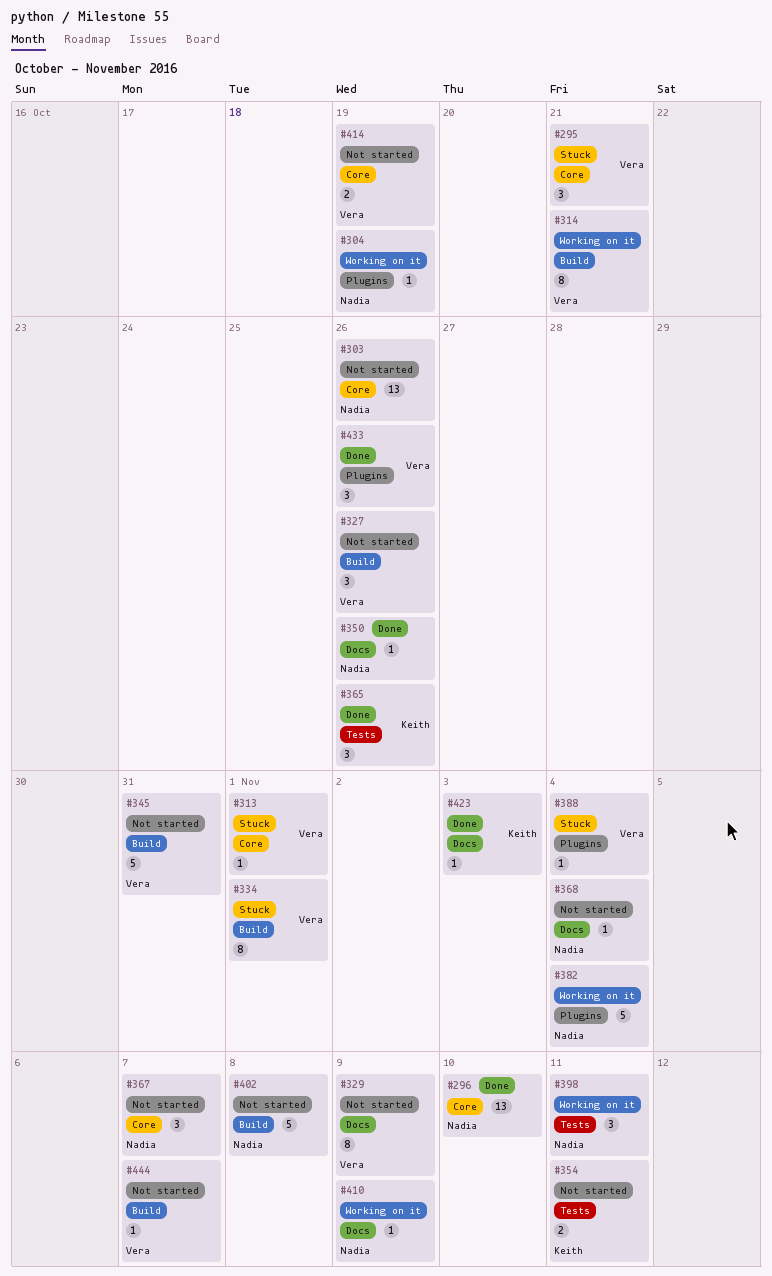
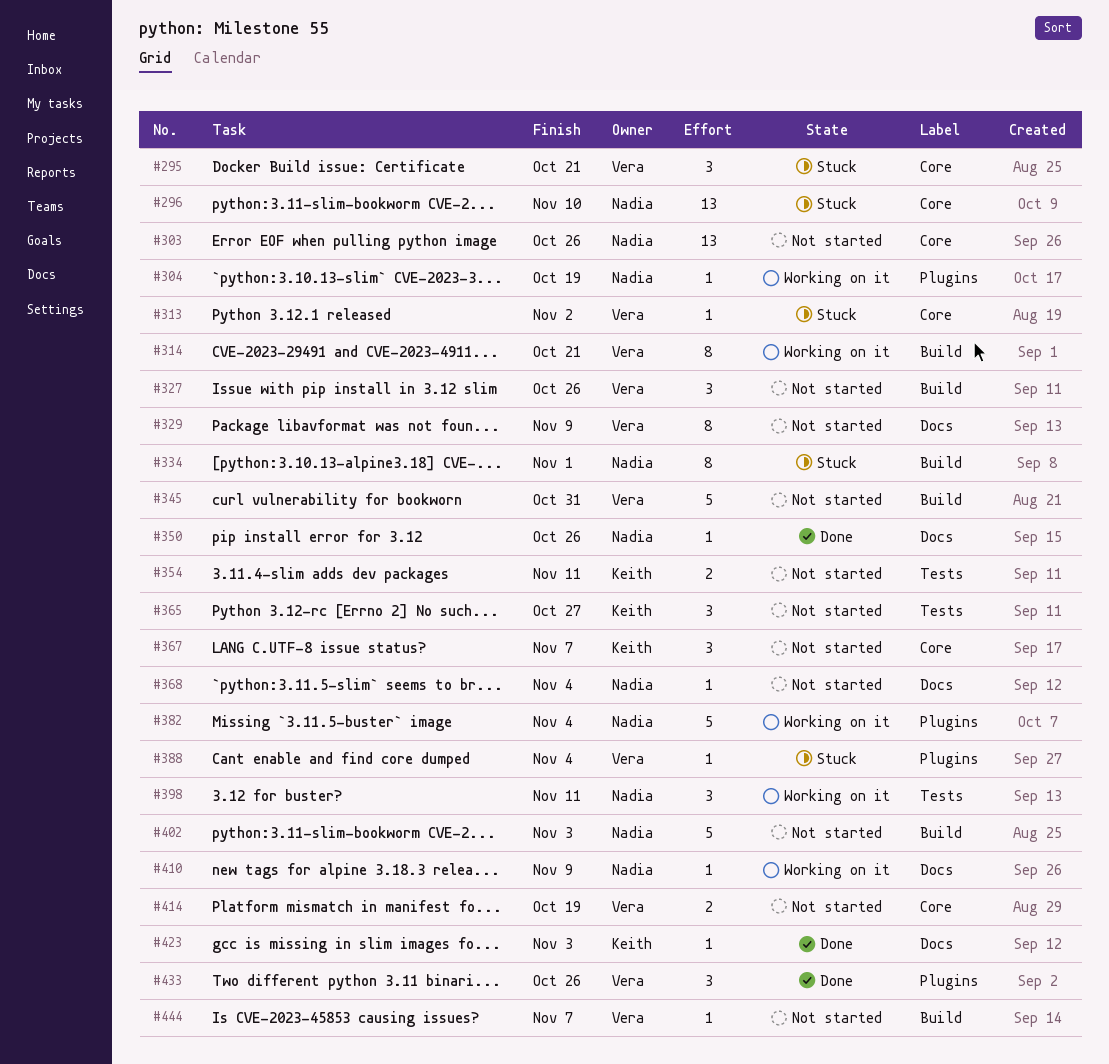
#296, status: Done -> Stuck
#313, due: Nov 1 -> Nov 2
#334, owner: Vera -> Nadia
#365, status: Done -> Not started
#365, due: Oct 26 -> Oct 27
#367, owner: Nadia -> Keith
#402, due: Nov 8 -> Nov 3

